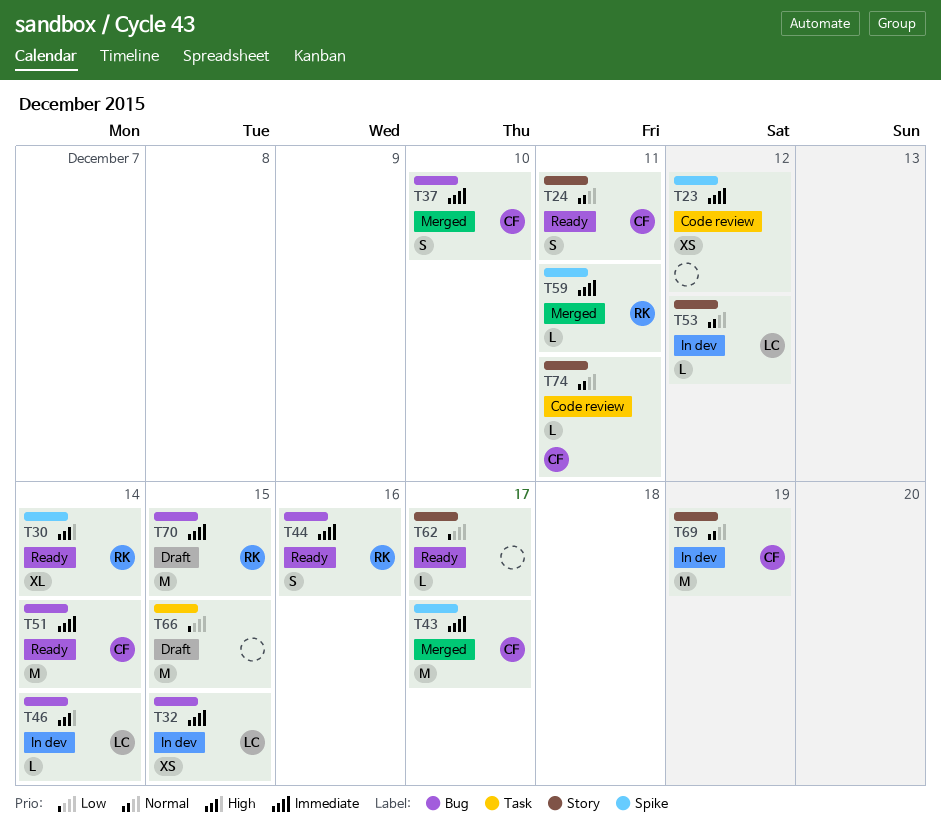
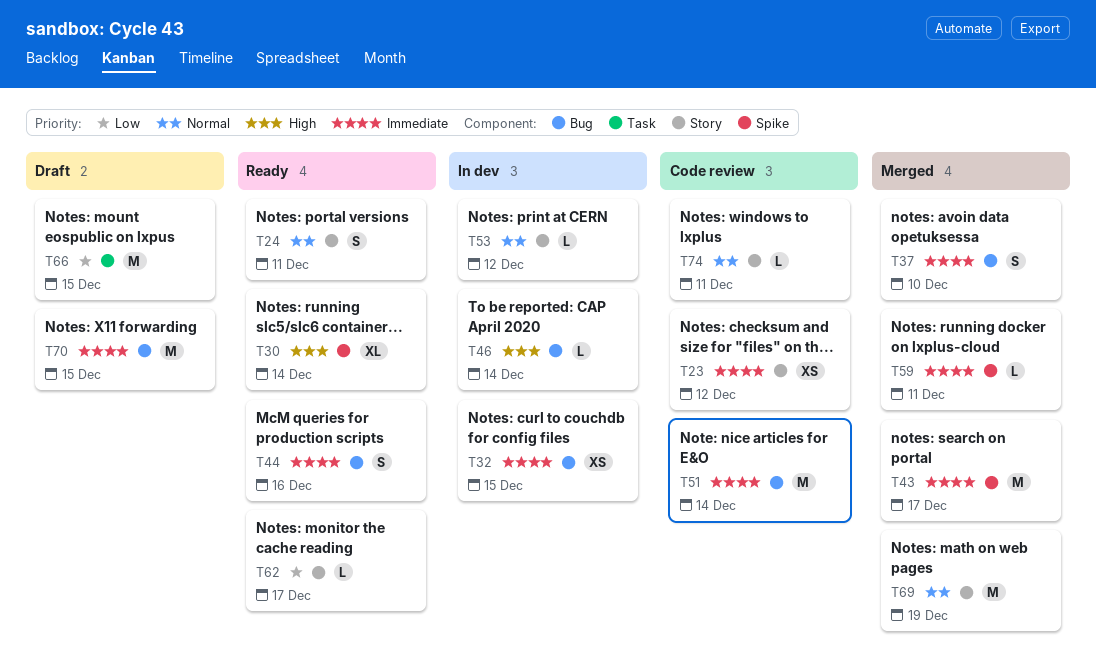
T23, label: Spike -> Story
T51, status: Ready -> Code review
T69, status: In dev -> Merged

